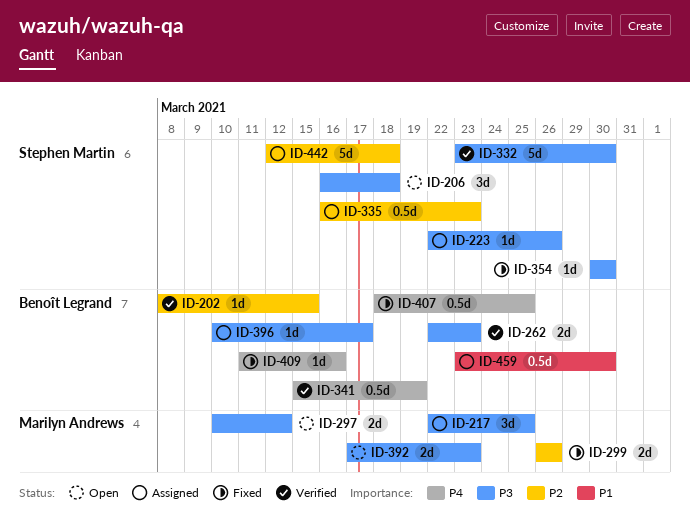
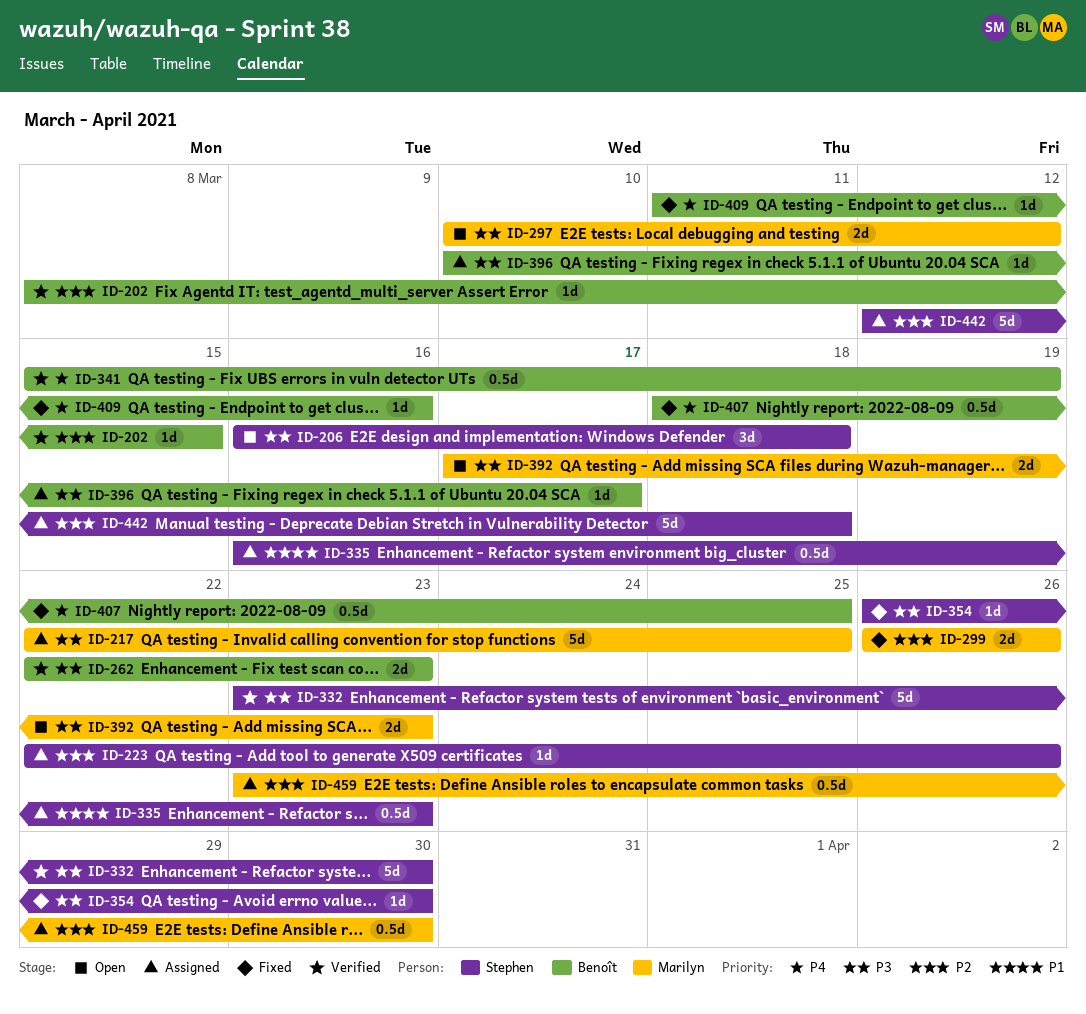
ID-217, estimate: 3d -> 5d
ID-223, priority: P3 -> P2
ID-335, priority: P2 -> P1
ID-354, start: Mar 30 -> Mar 26
ID-459, owner: Benoît Legrand -> Marilyn Andrews
ID-459, priority: P1 -> P2

